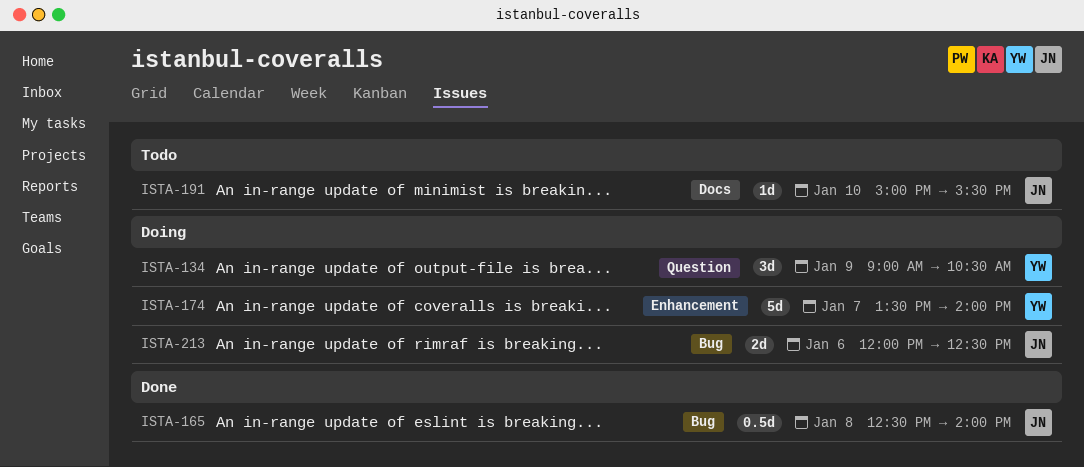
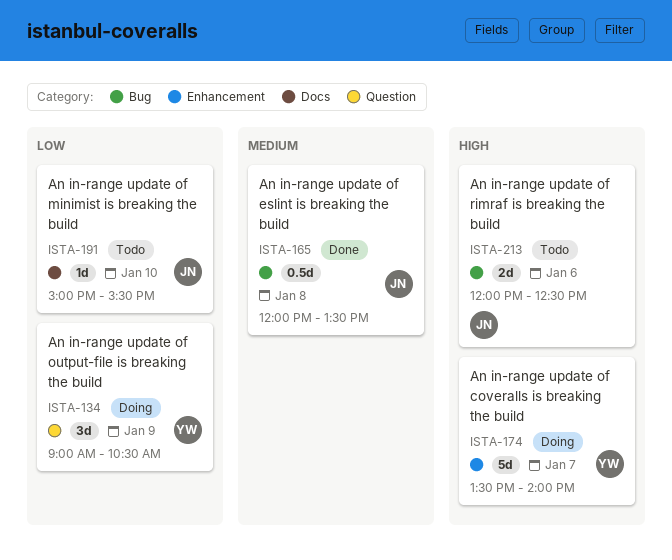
ISTA-165, begins: 12:30 -> 12:00
ISTA-165, ends: 14:00 -> 13:30
ISTA-213, status: Doing -> Todo

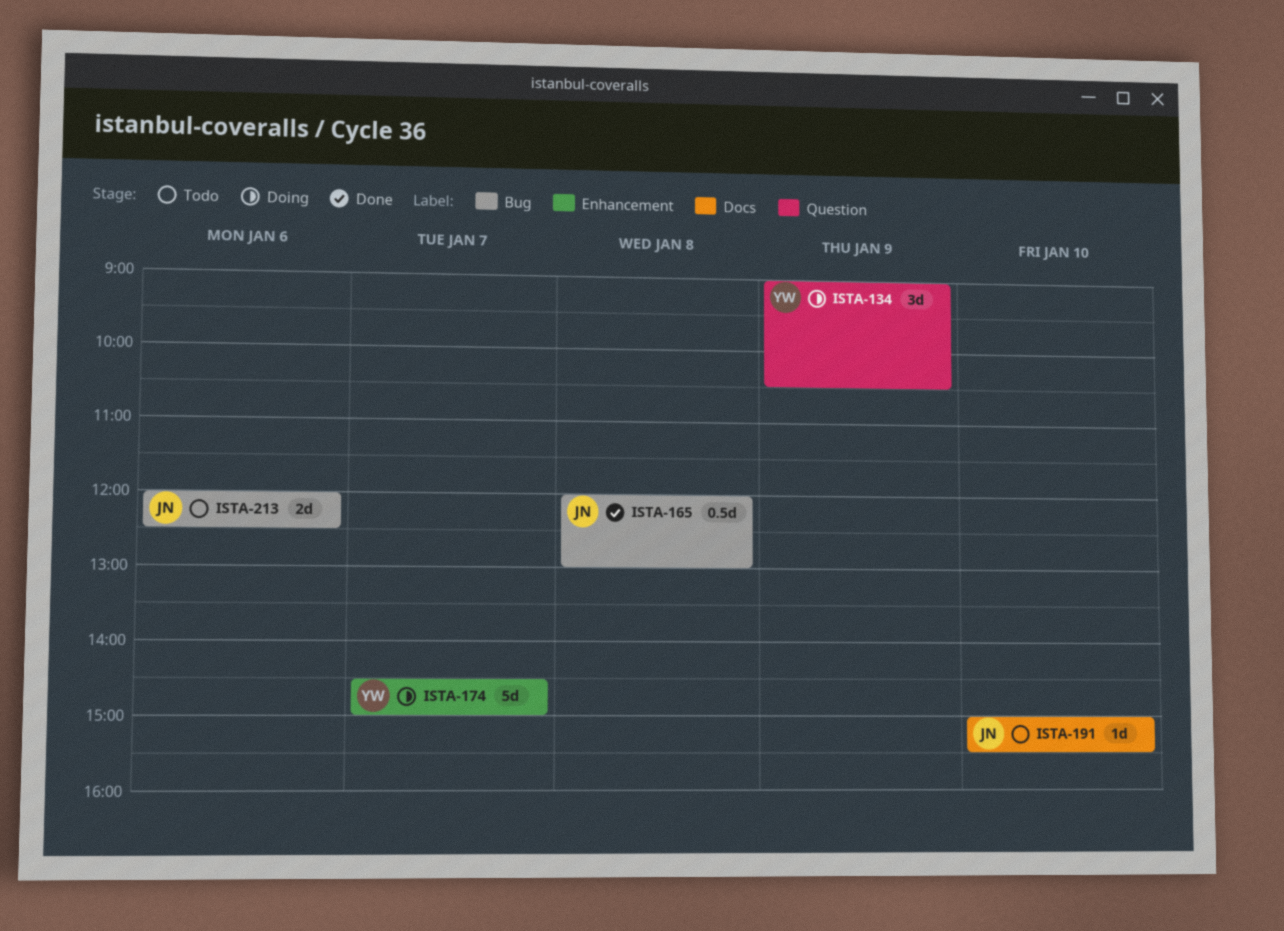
ISTA-165, ends: 13:30 -> 13:00
ISTA-174, begins: 13:30 -> 14:30
ISTA-174, ends: 14:00 -> 15:00

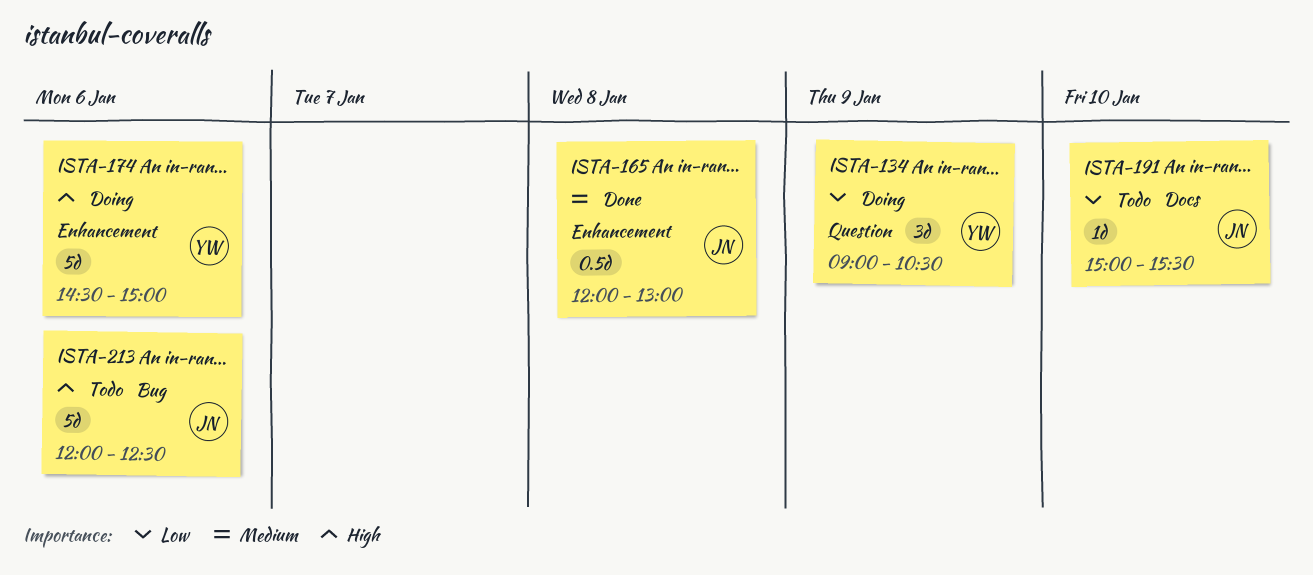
ISTA-165, label: Bug -> Enhancement
ISTA-174, day: Jan 7 -> Jan 6
ISTA-213, estimate: 2d -> 5d

